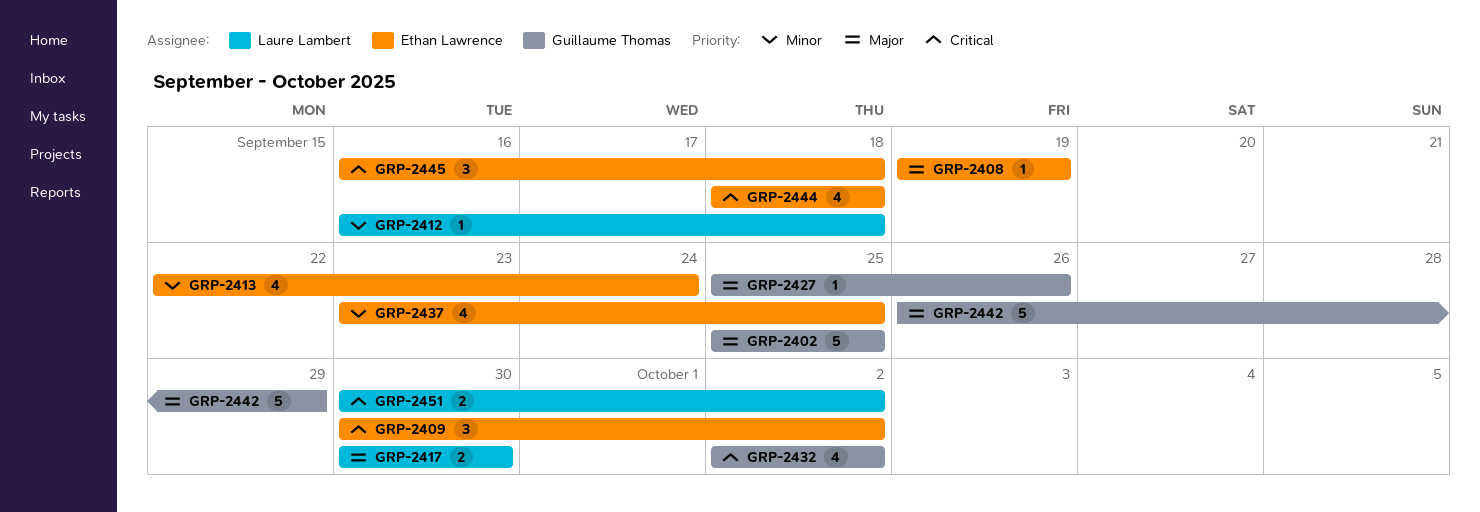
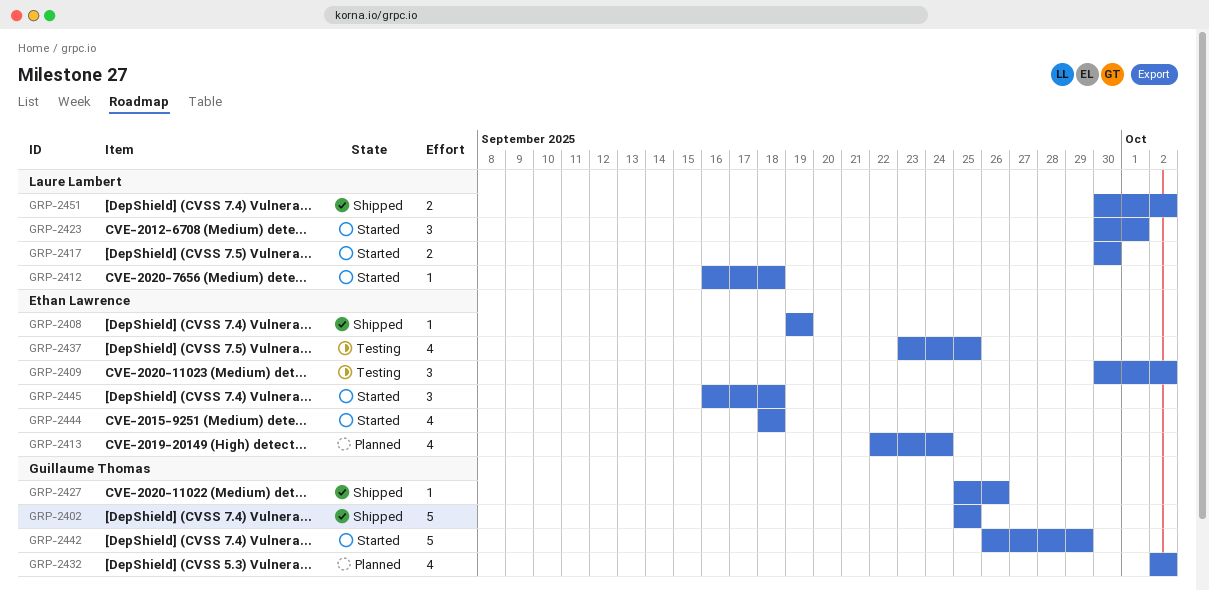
GRP-2423: none -> present

